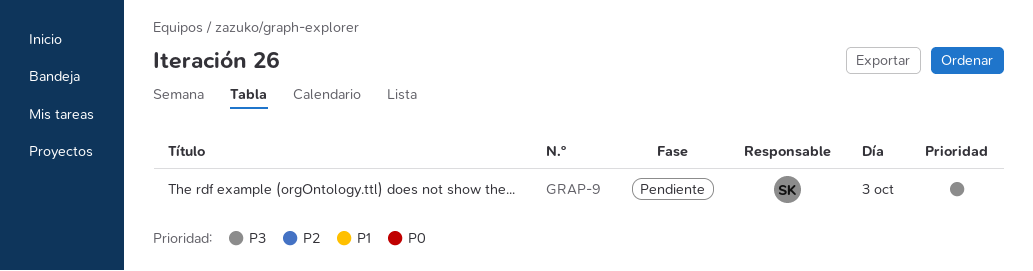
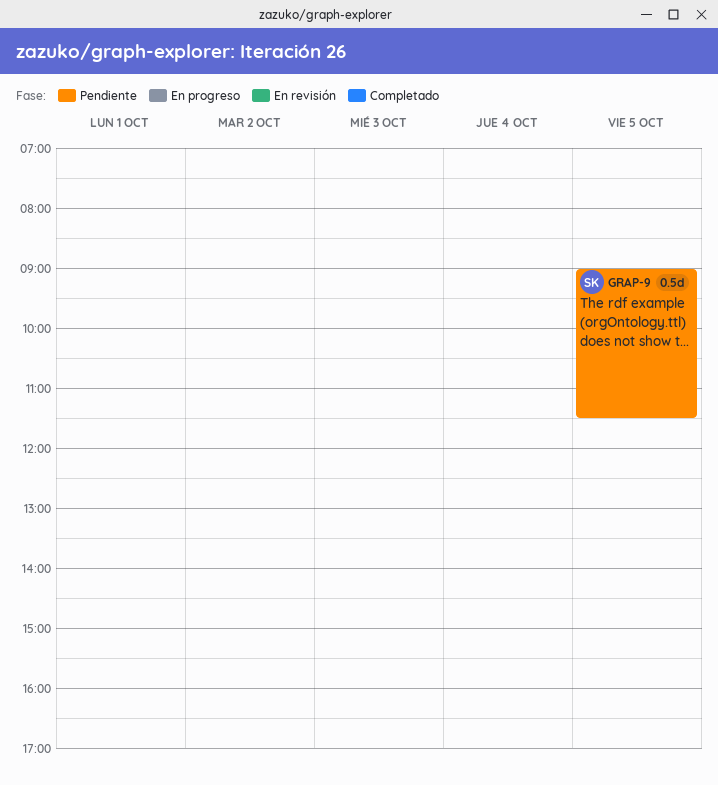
GRAP-9, day: Oct 3 -> Oct 5

